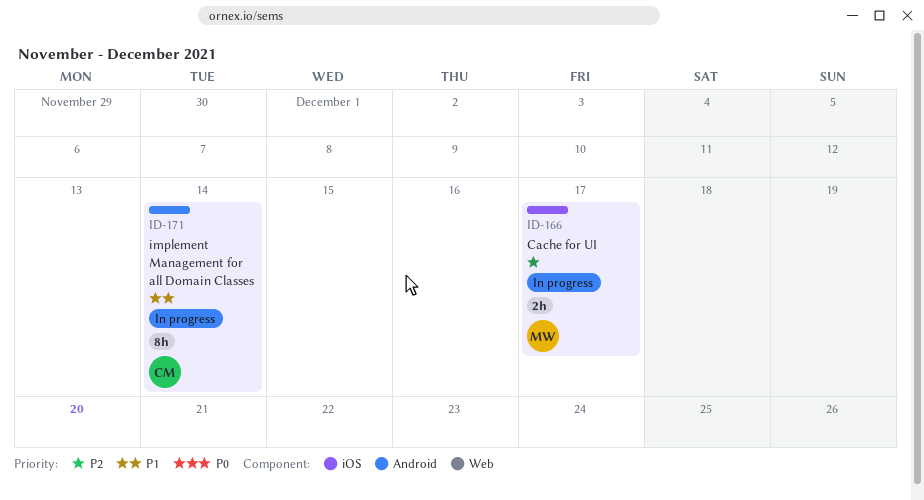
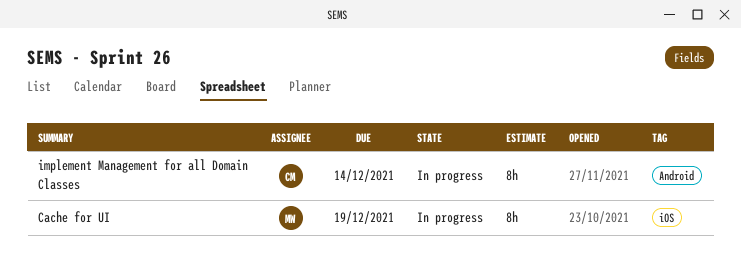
Cache for UI, estimate: 2h -> 8h
Cache for UI, due: Dec 17 -> Dec 19

